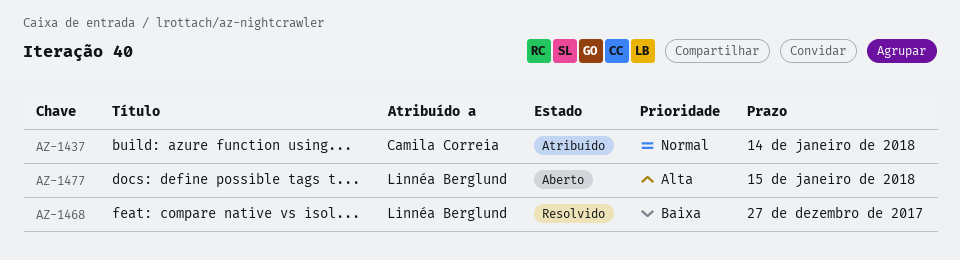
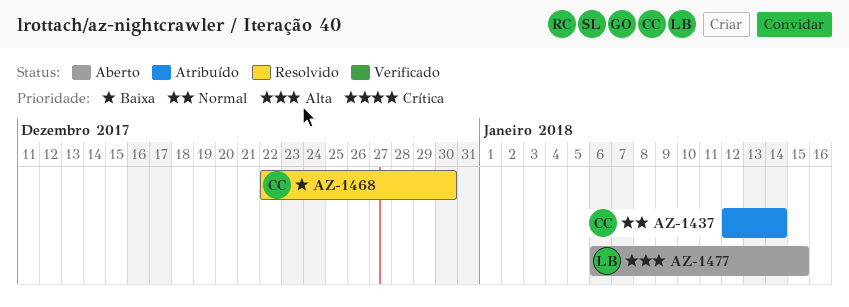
AZ-1468, owner: Linnéa Berglund -> Camila Correia
AZ-1468, due: Dec 27 -> Dec 30

